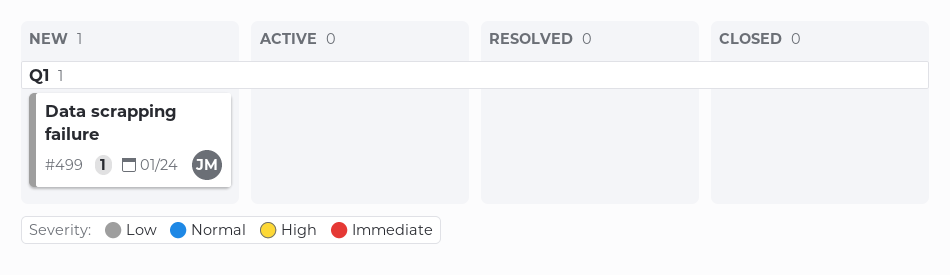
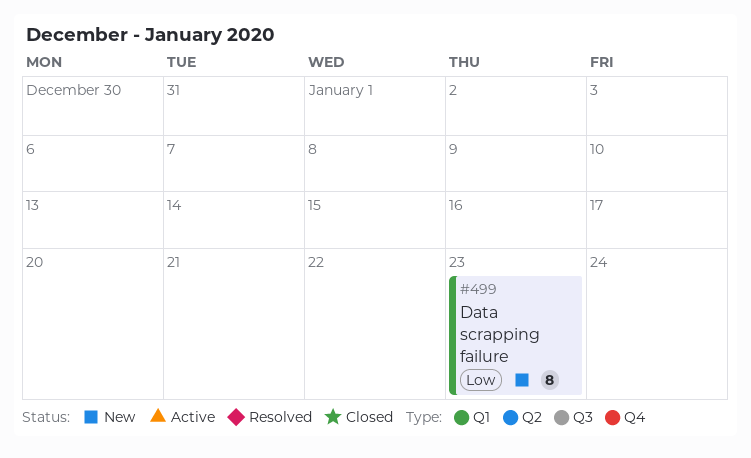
#499, estimate: 1 -> 8
#499, due: Jan 24 -> Jan 23

